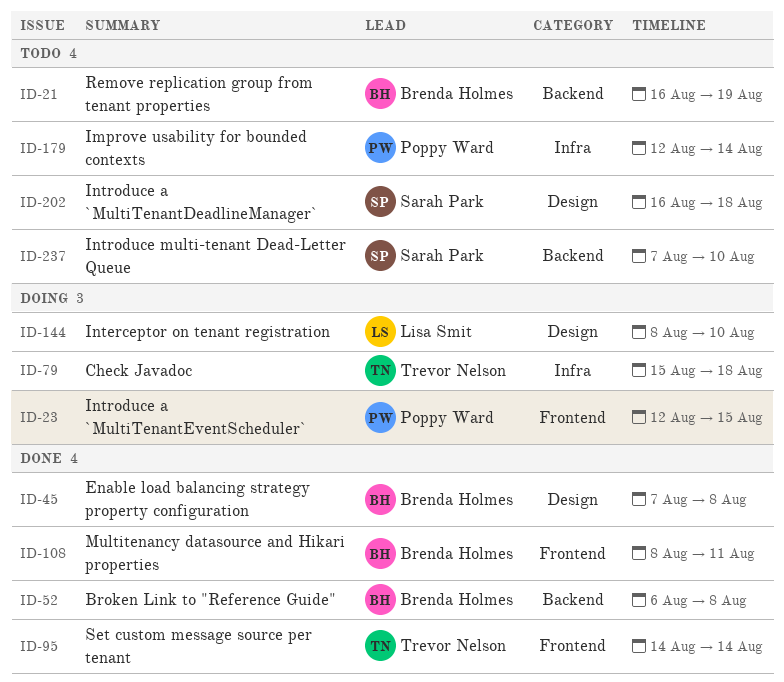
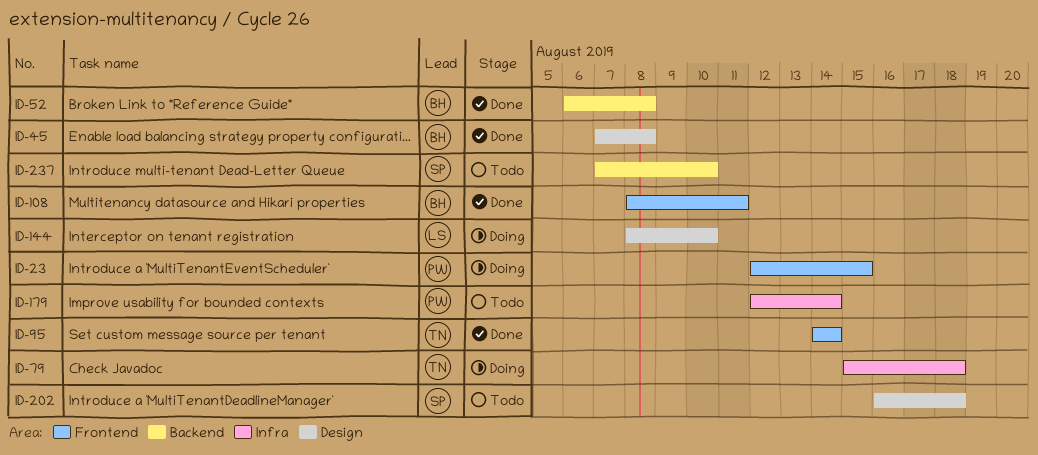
ID-21: present -> none

